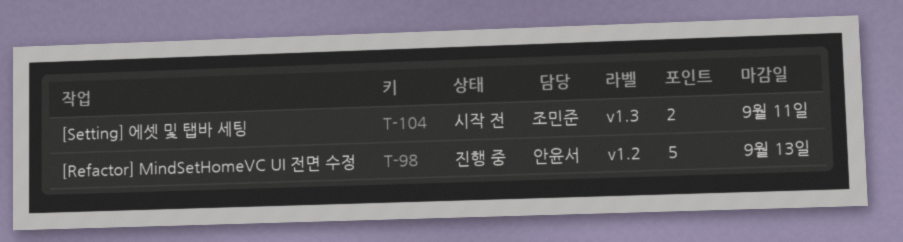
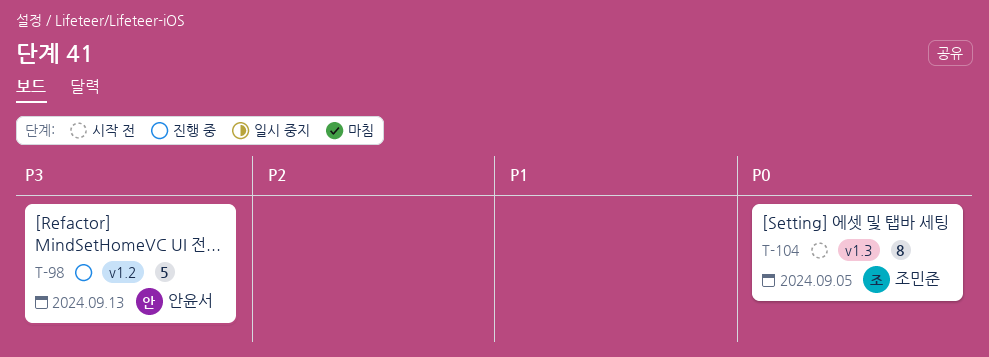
T-104, estimate: 2 -> 8
T-104, due: Sep 11 -> Sep 5

